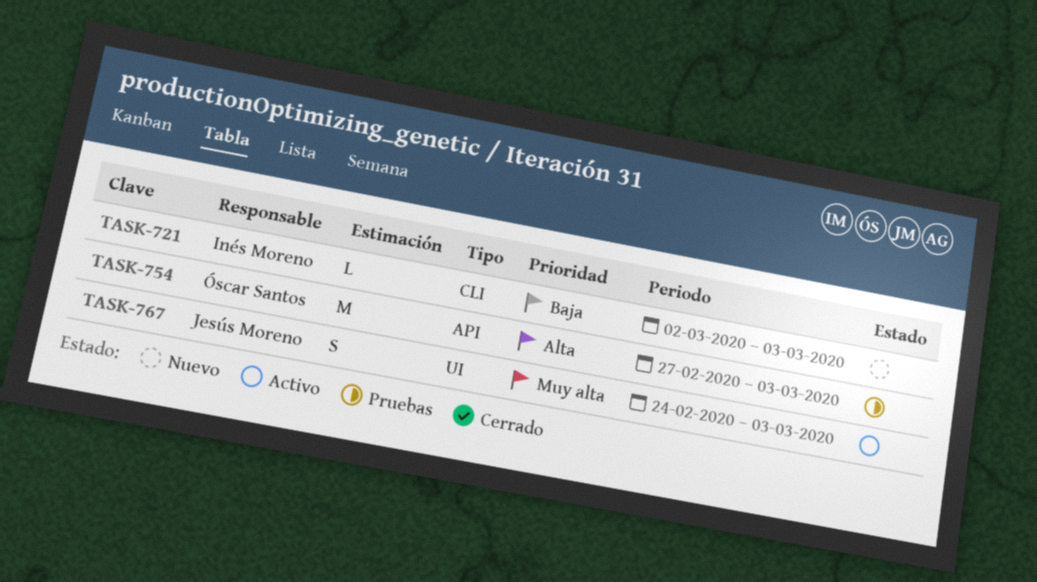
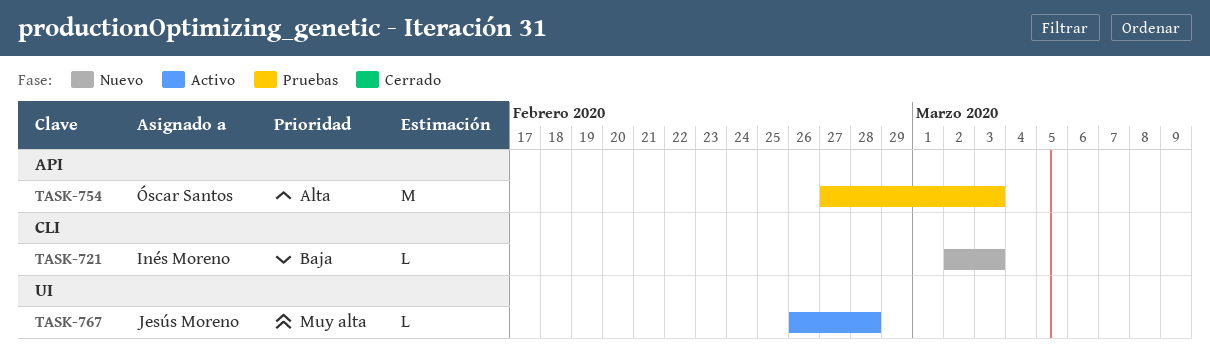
TASK-767, estimate: S -> L
TASK-767, start: Feb 24 -> Feb 26
TASK-767, due: Mar 3 -> Feb 28

